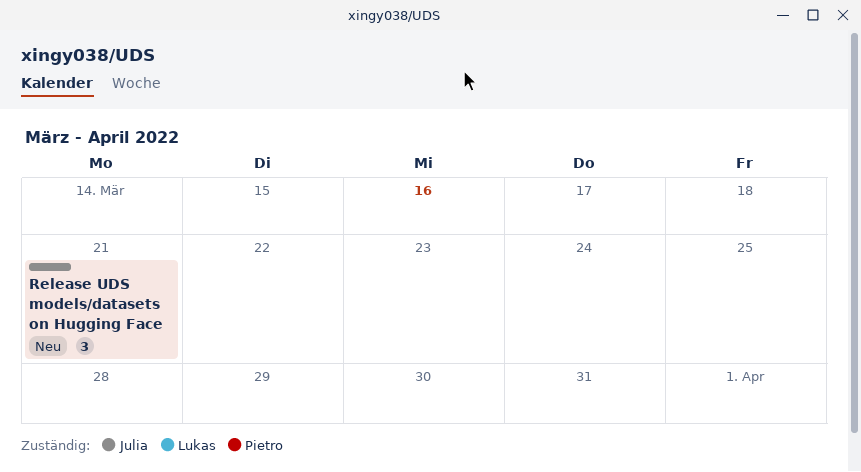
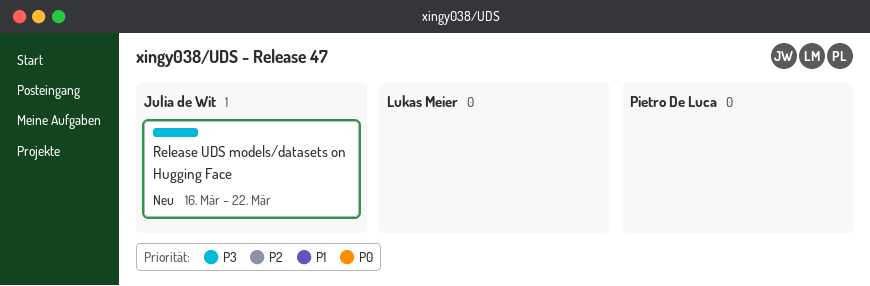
Release UDS models/datasets on Hugging Face, due: Mar 21 -> Mar 22

